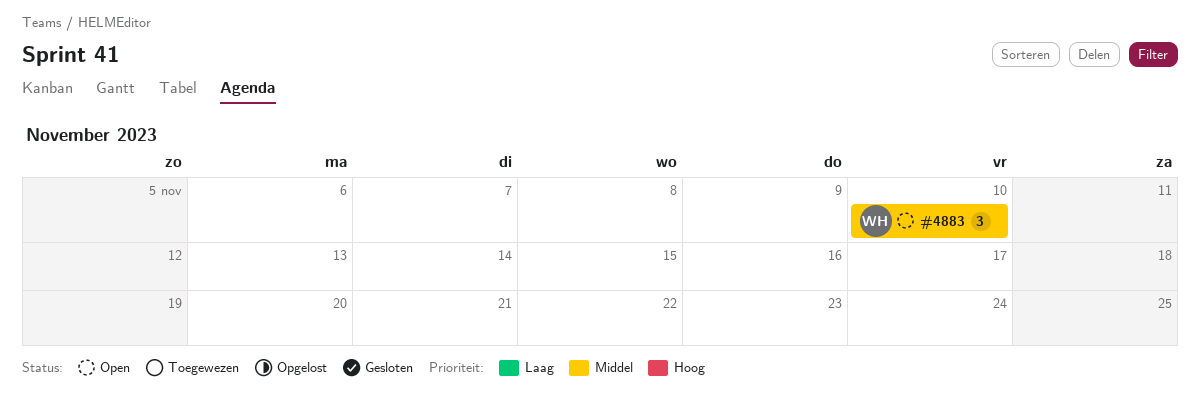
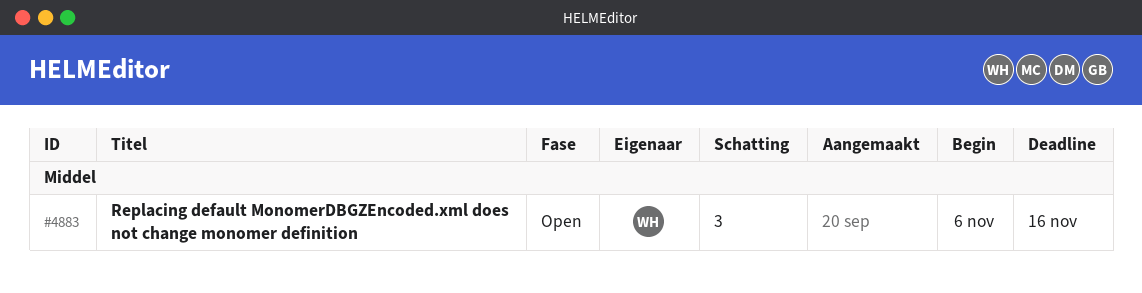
#4883, start: Nov 10 -> Nov 6
#4883, due: Nov 10 -> Nov 16

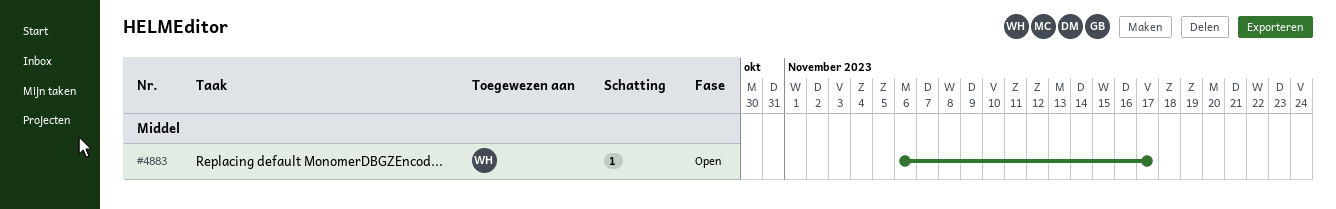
#4883, estimate: 3 -> 1
#4883, due: Nov 16 -> Nov 17

